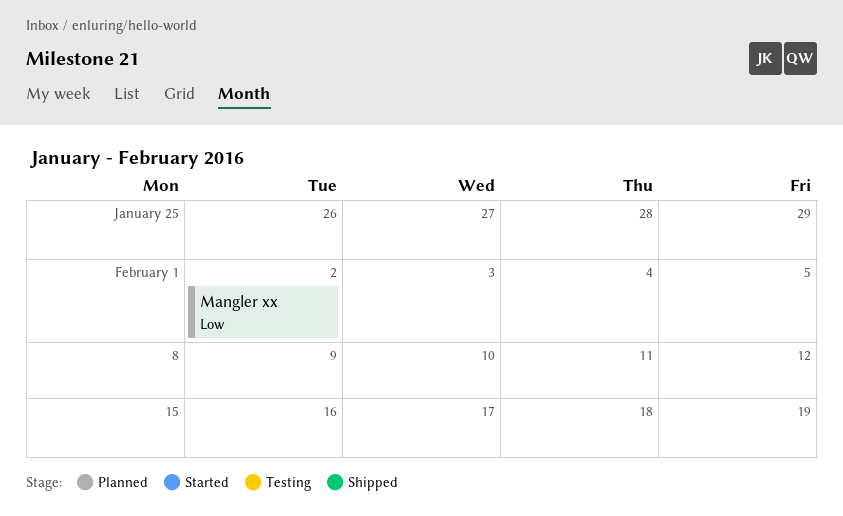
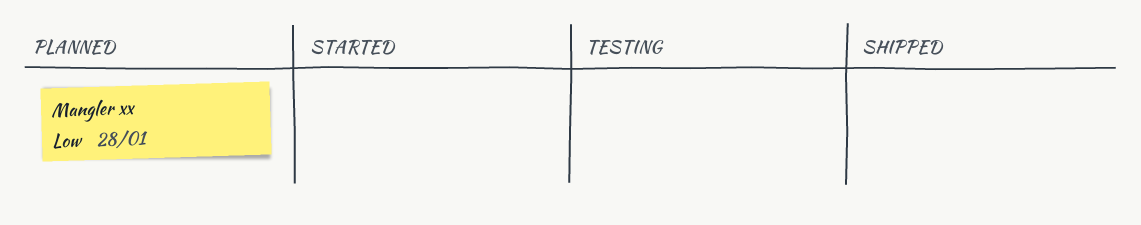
Mangler xx, due: Feb 2 -> Jan 28

